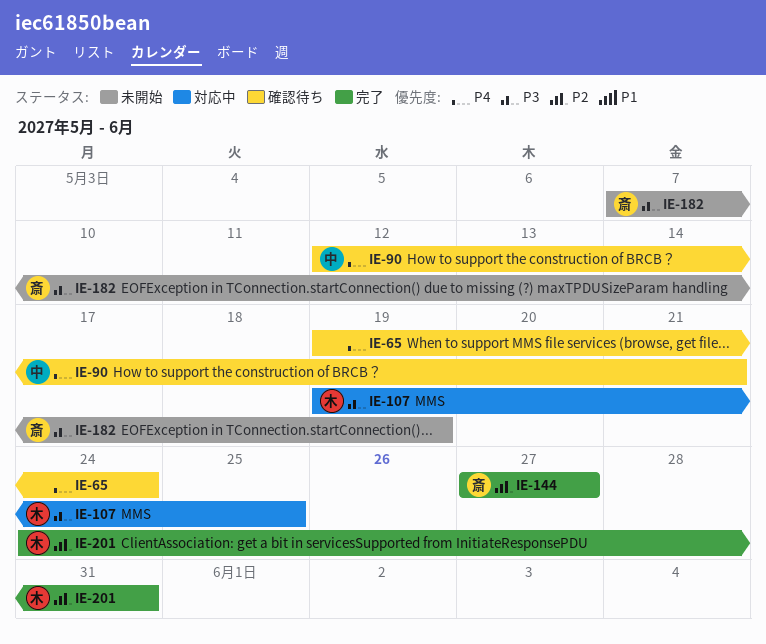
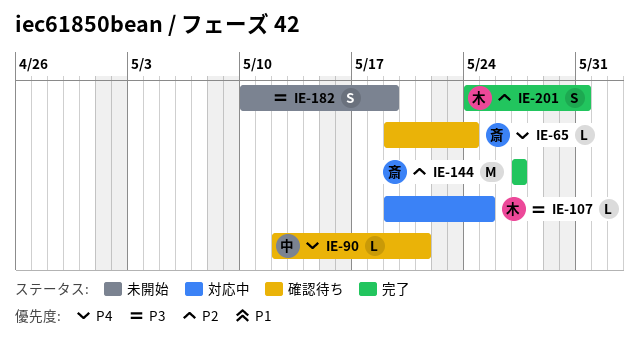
IE-65, owner: none -> 斎
IE-182, owner: 斎 -> none
IE-182, start: May 7 -> May 10

